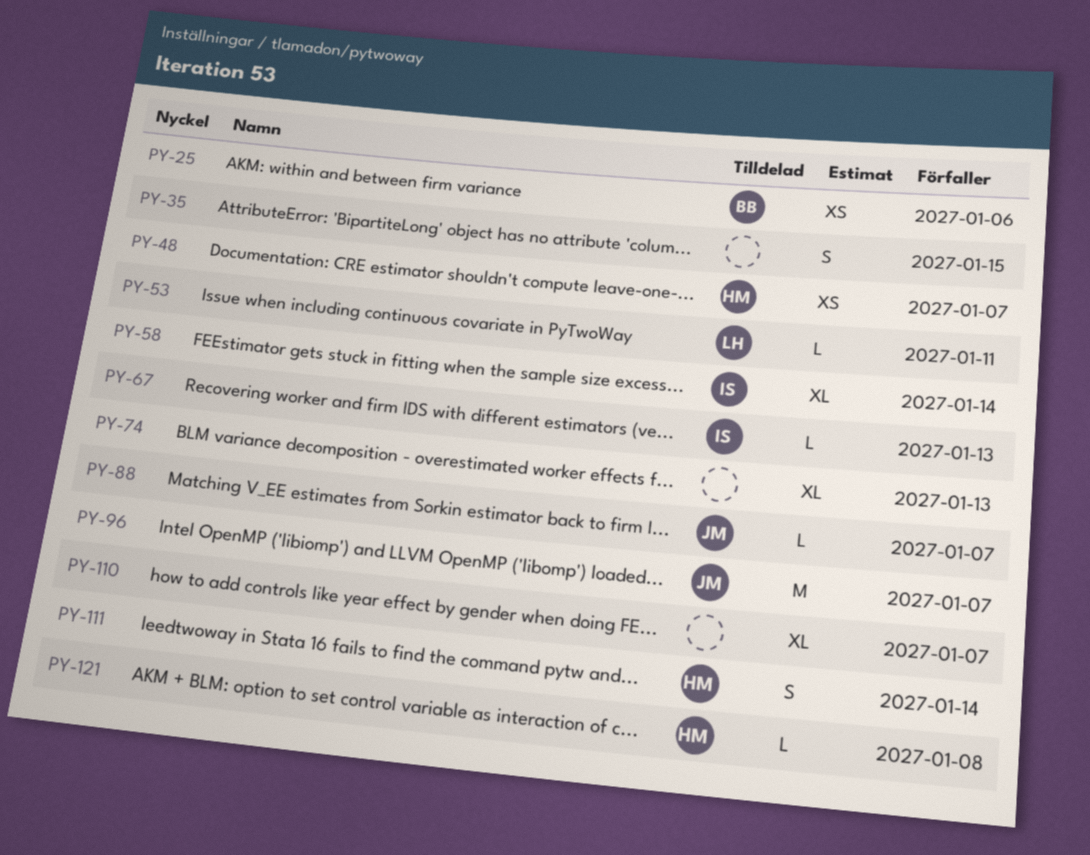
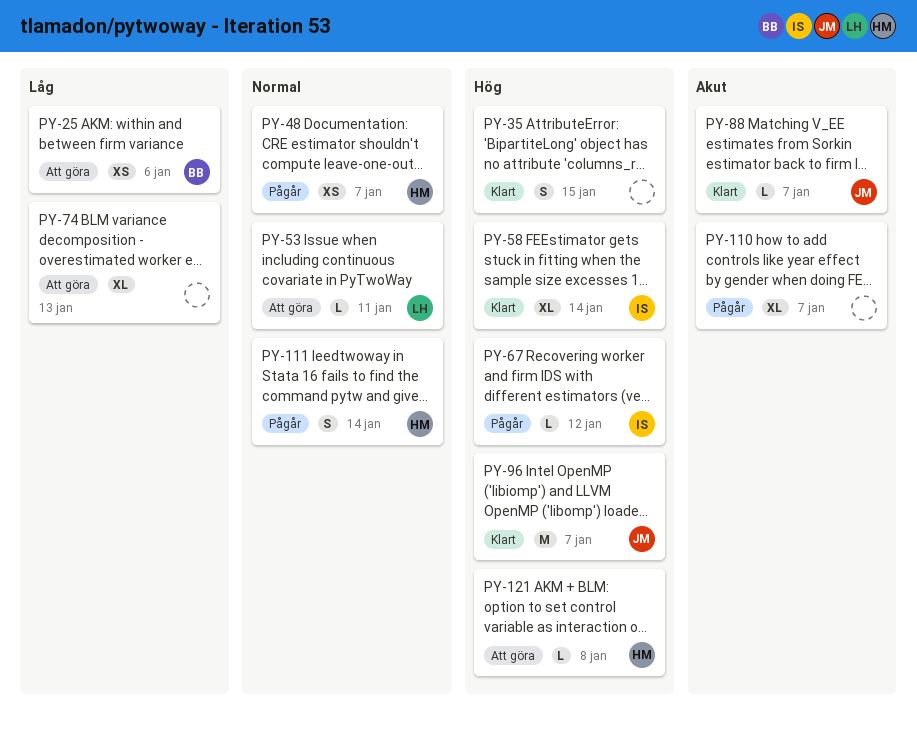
PY-67, due: Jan 13 -> Jan 12

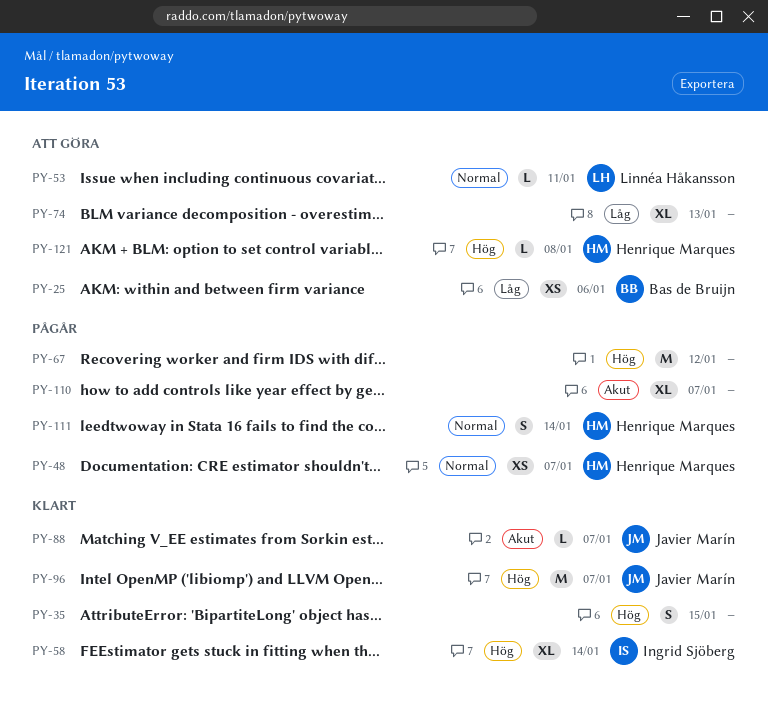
PY-67, owner: Ingrid Sjöberg -> none
PY-67, estimate: L -> M

